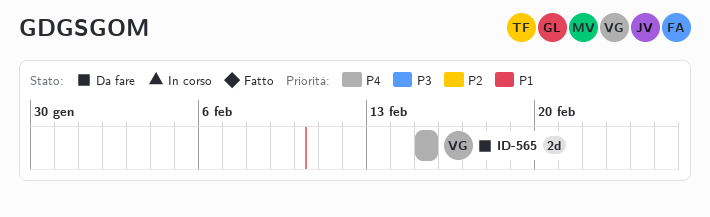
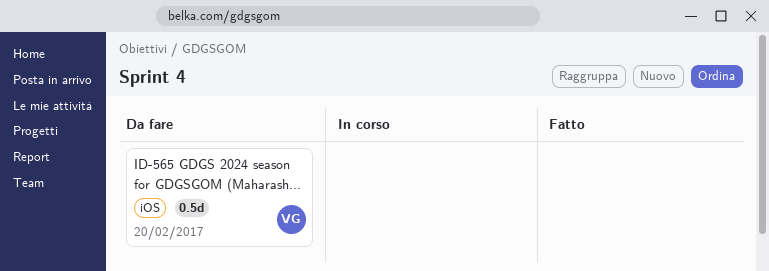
ID-565, estimate: 2d -> 0.5d
ID-565, due: Feb 15 -> Feb 20

